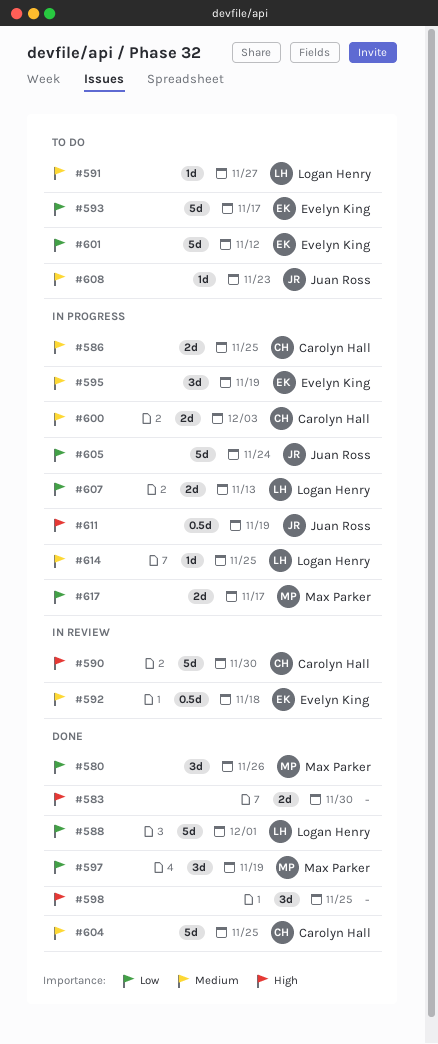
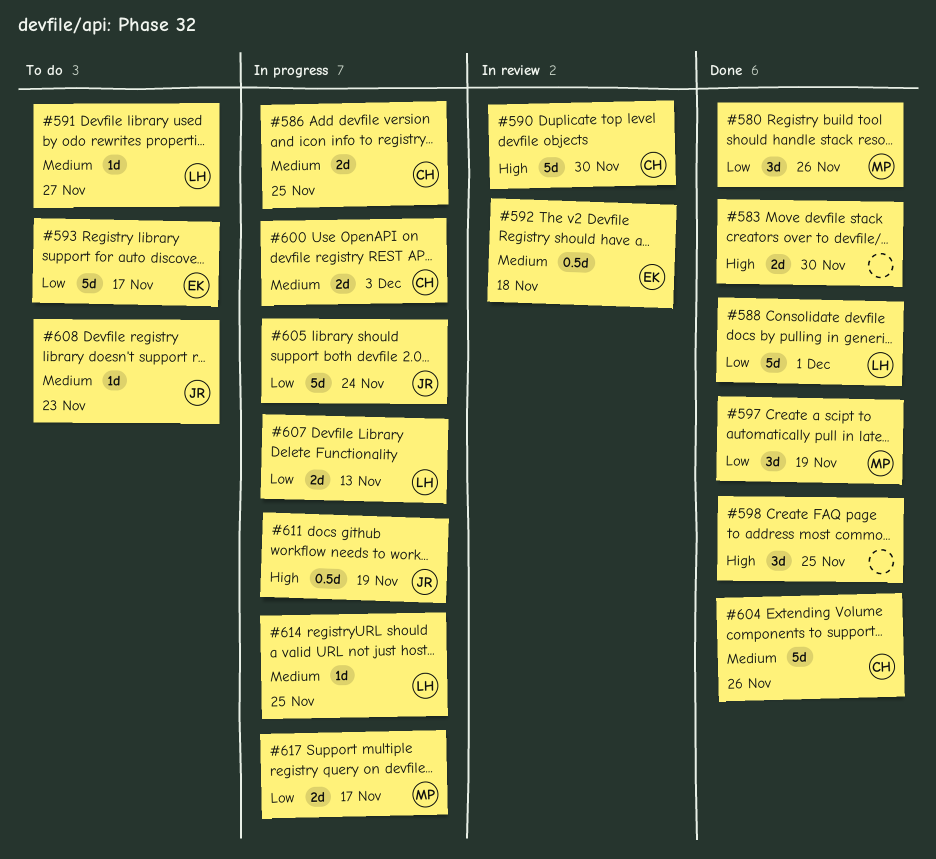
#595: present -> none
#601: present -> none
#604, due: Nov 25 -> Nov 26

